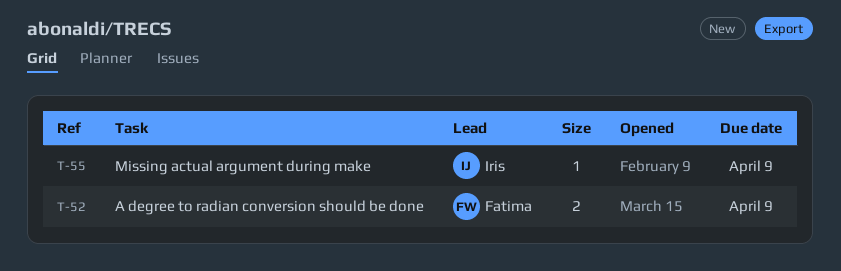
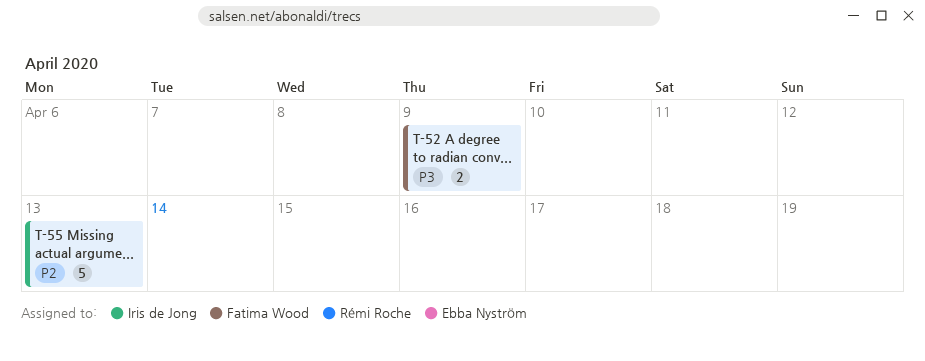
T-55, estimate: 1 -> 5
T-55, due: Apr 9 -> Apr 13

